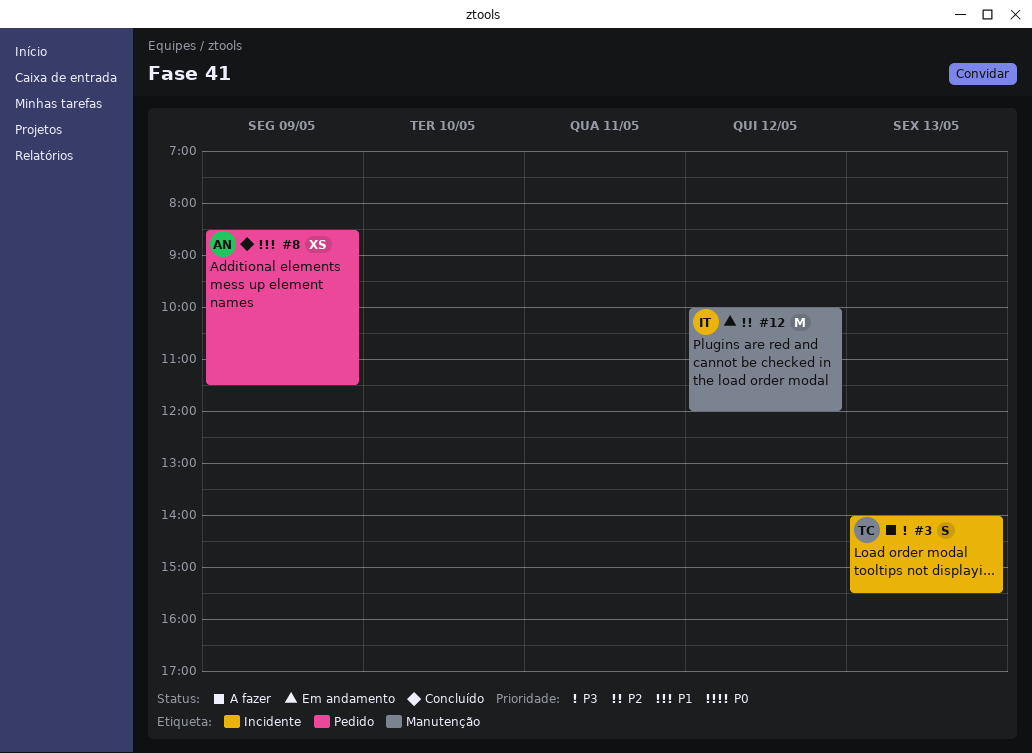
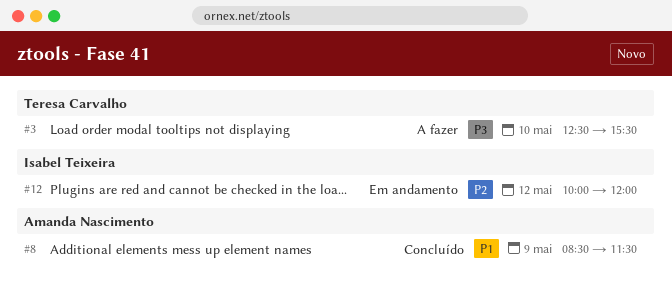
#3, day: May 13 -> May 10
#3, begins: 14:00 -> 12:30

